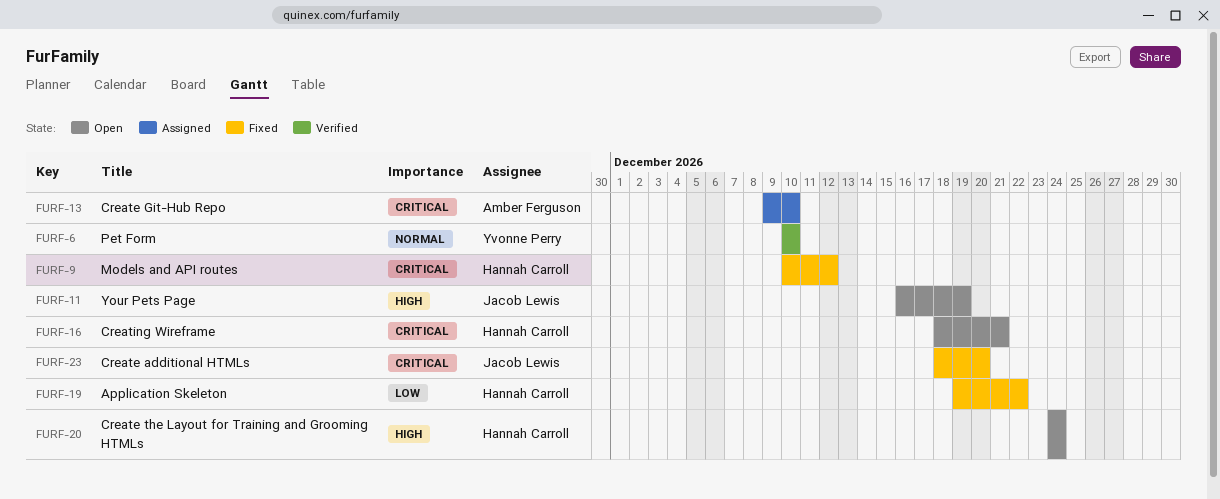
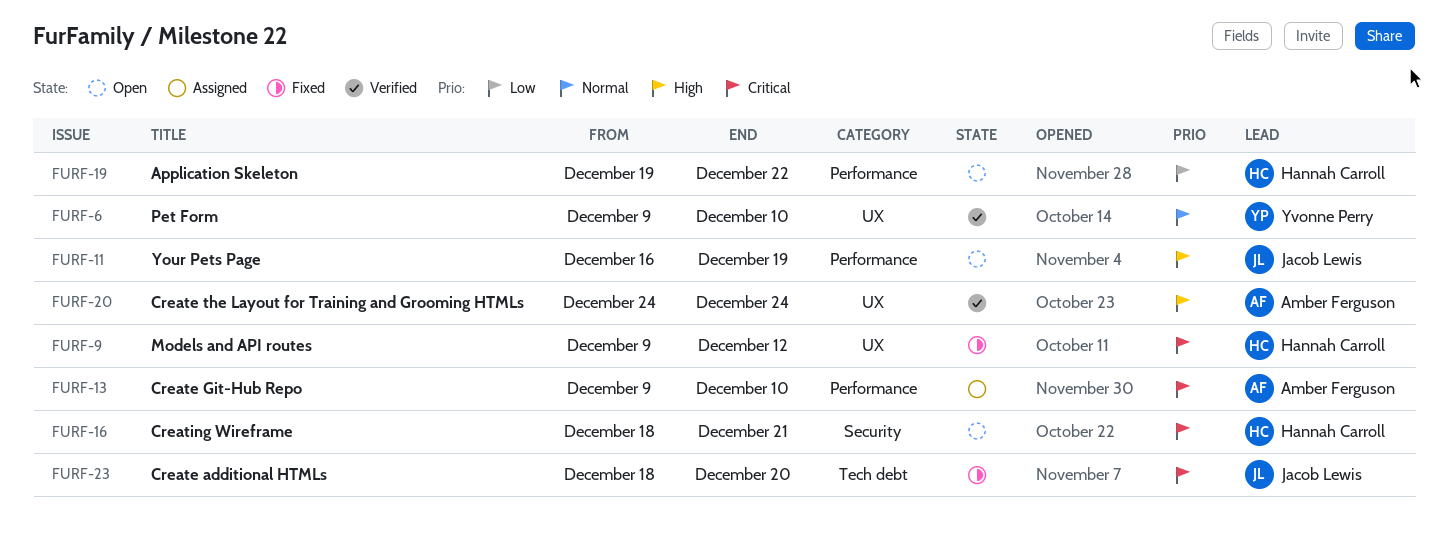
FURF-6, start: Dec 10 -> Dec 9
FURF-9, start: Dec 10 -> Dec 9
FURF-19, status: Fixed -> Open
FURF-20, status: Open -> Verified
FURF-20, owner: Hannah Carroll -> Amber Ferguson

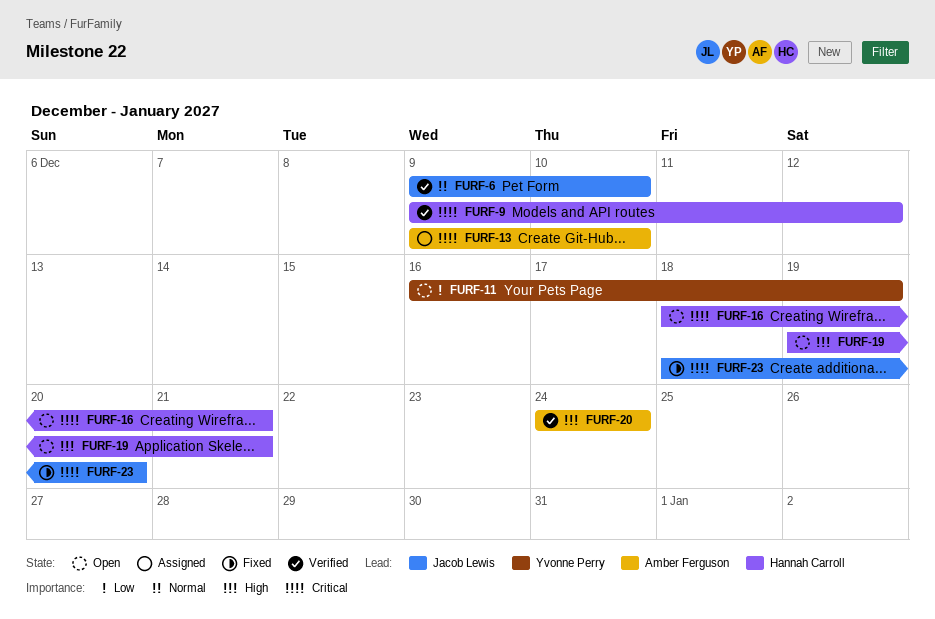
FURF-6, owner: Yvonne Perry -> Jacob Lewis
FURF-9, status: Fixed -> Verified
FURF-11, owner: Jacob Lewis -> Yvonne Perry
FURF-11, priority: High -> Low
FURF-19, priority: Low -> High
FURF-19, due: Dec 22 -> Dec 21

